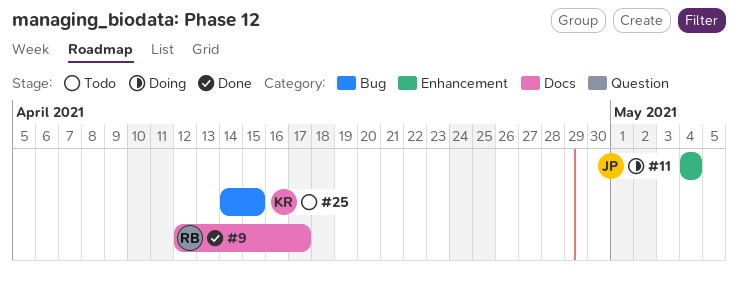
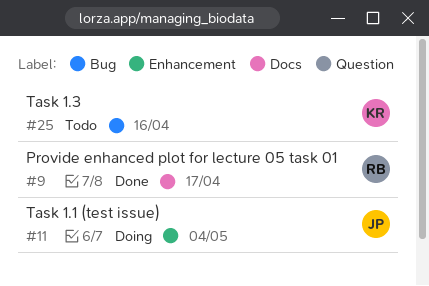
#25, due: Apr 15 -> Apr 16

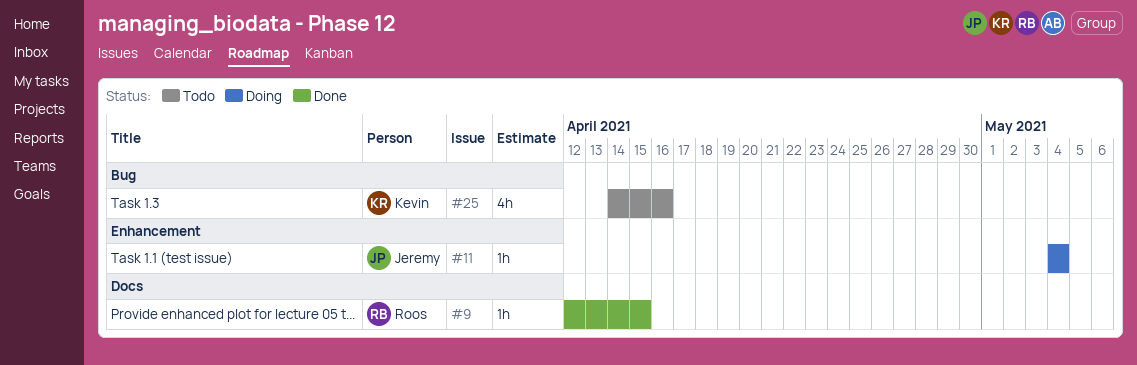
#9, due: Apr 17 -> Apr 15

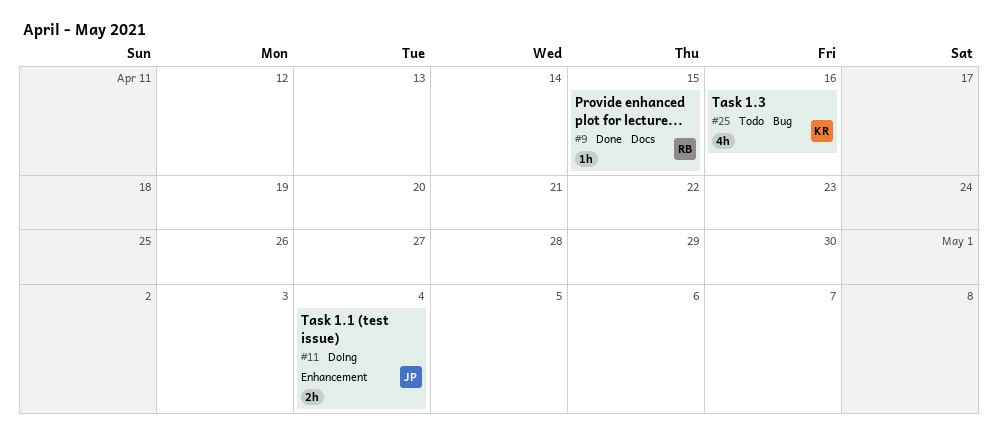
#11, estimate: 1h -> 2h

